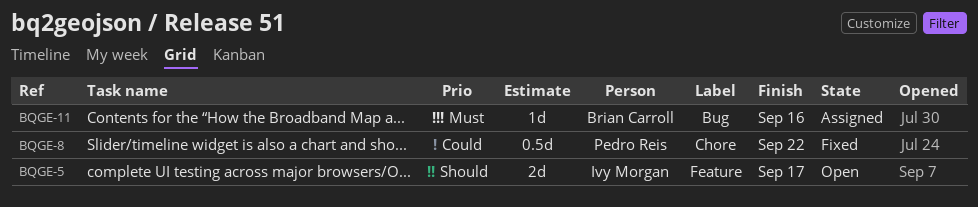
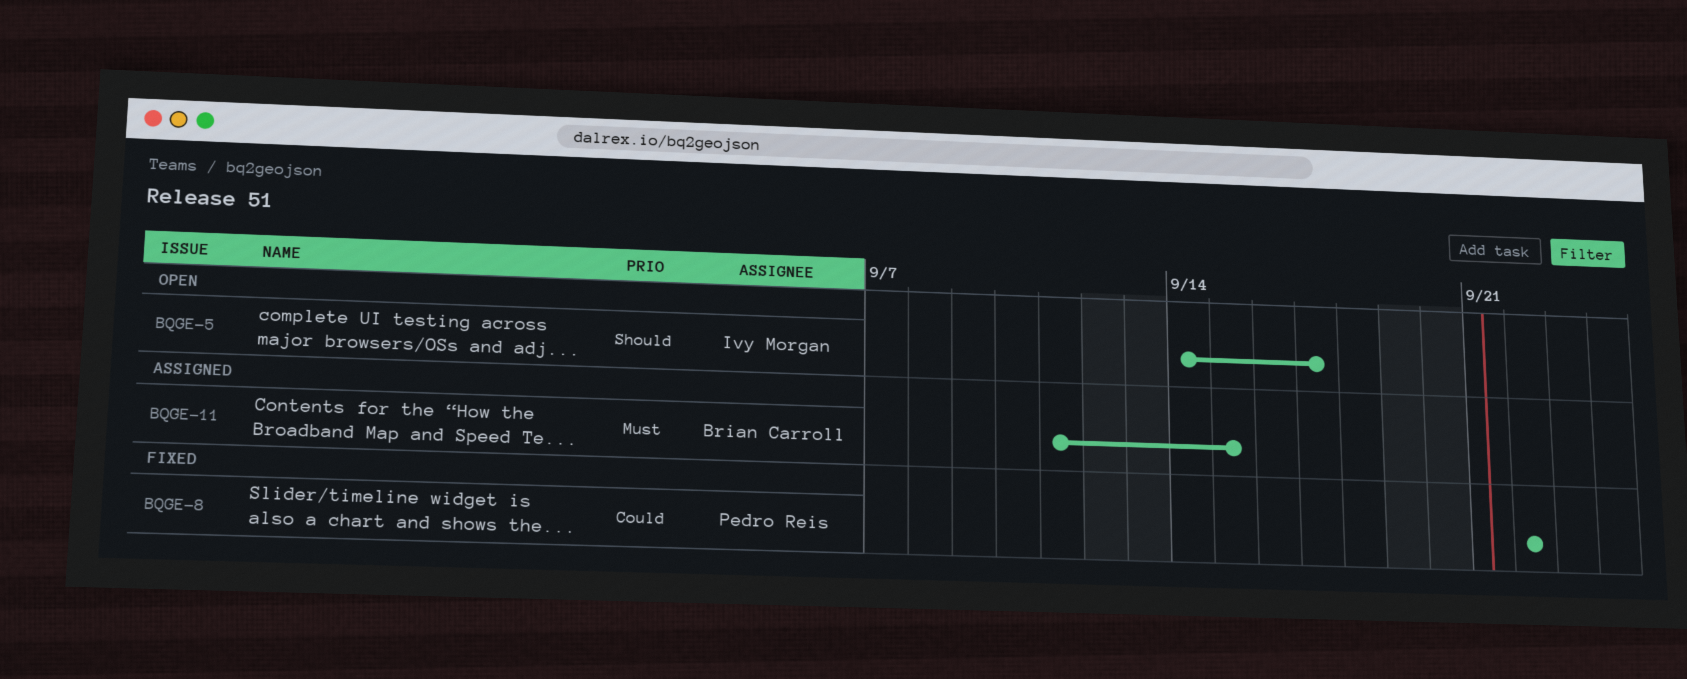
BQGE-11, due: Sep 16 -> Sep 15

